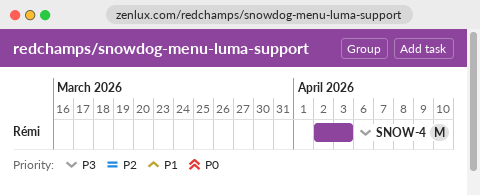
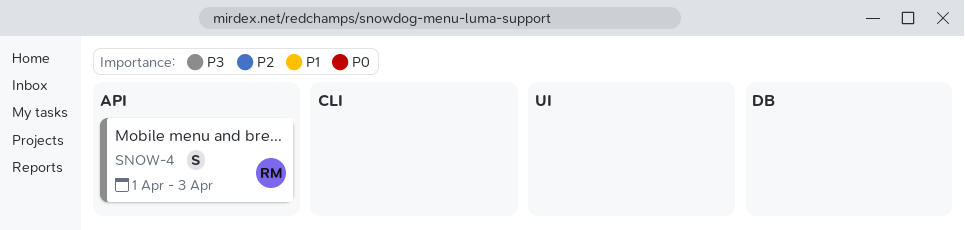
SNOW-4, estimate: M -> S
SNOW-4, start: Apr 2 -> Apr 1

